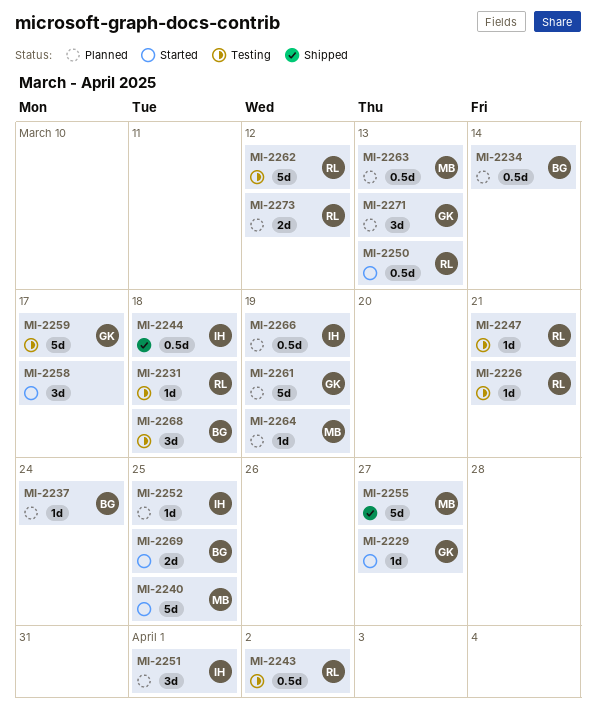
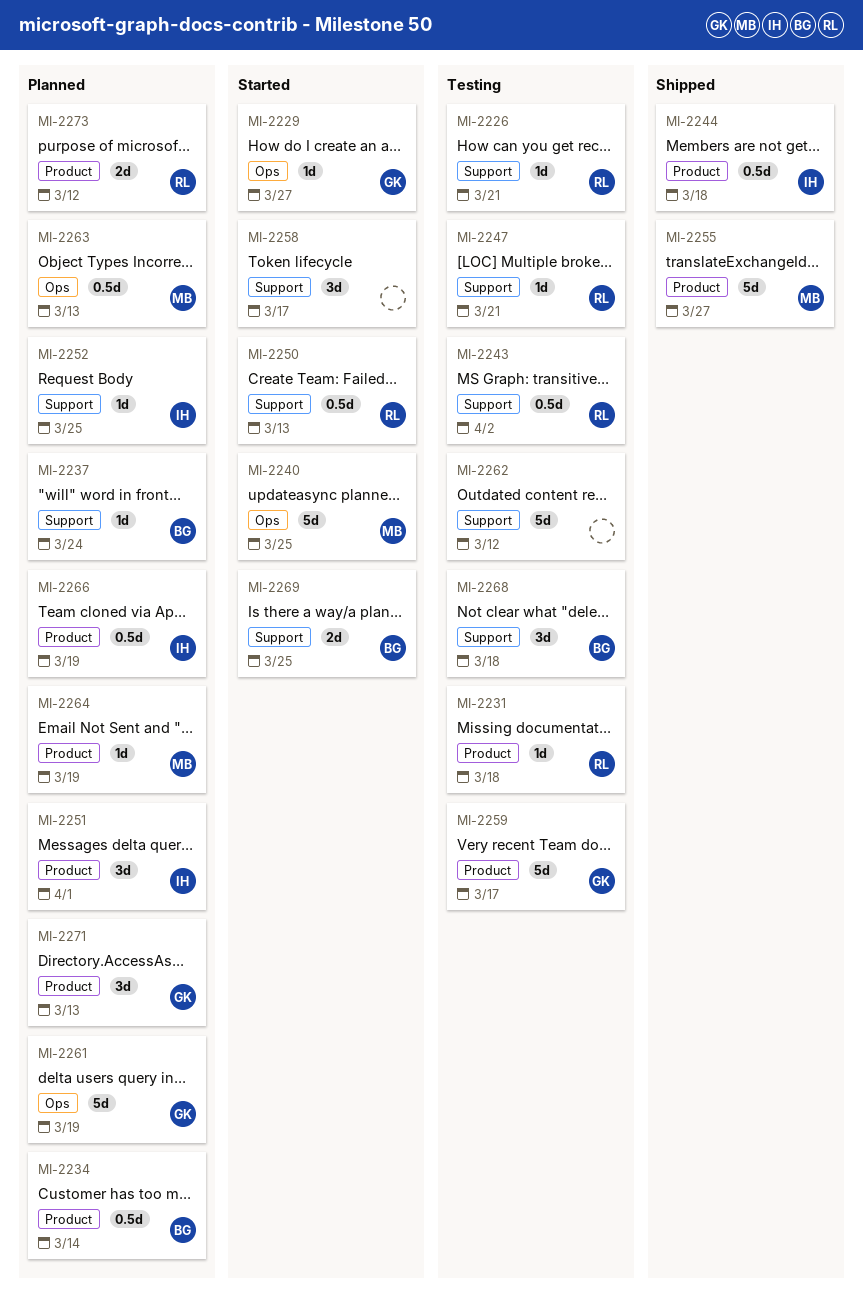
MI-2262, owner: RL -> none

